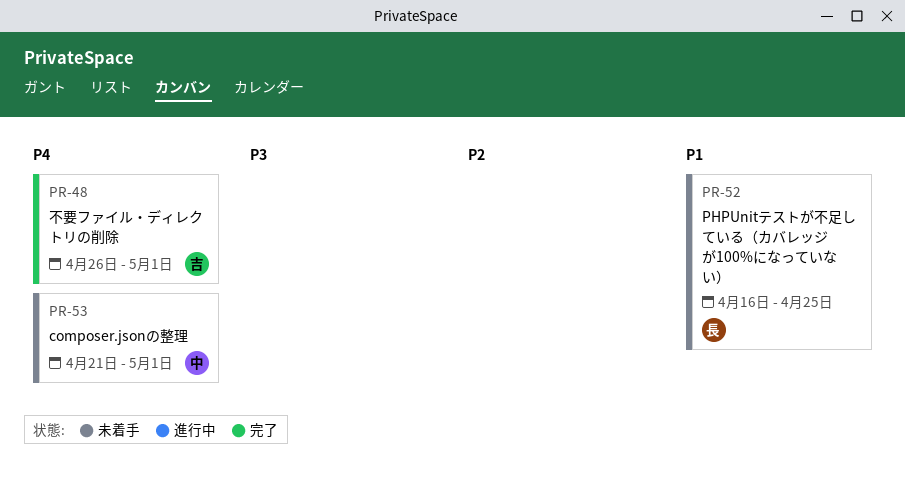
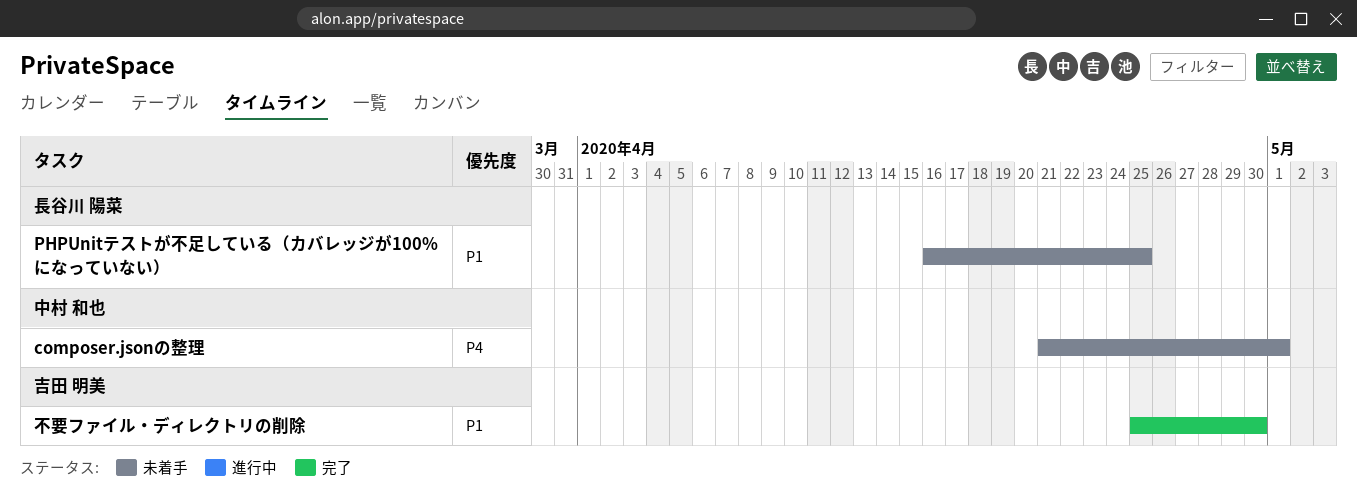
不要ファイル・ディレクトリの削除, priority: P4 -> P1
不要ファイル・ディレクトリの削除, start: Apr 26 -> Apr 25
不要ファイル・ディレクトリの削除, due: May 1 -> Apr 30

